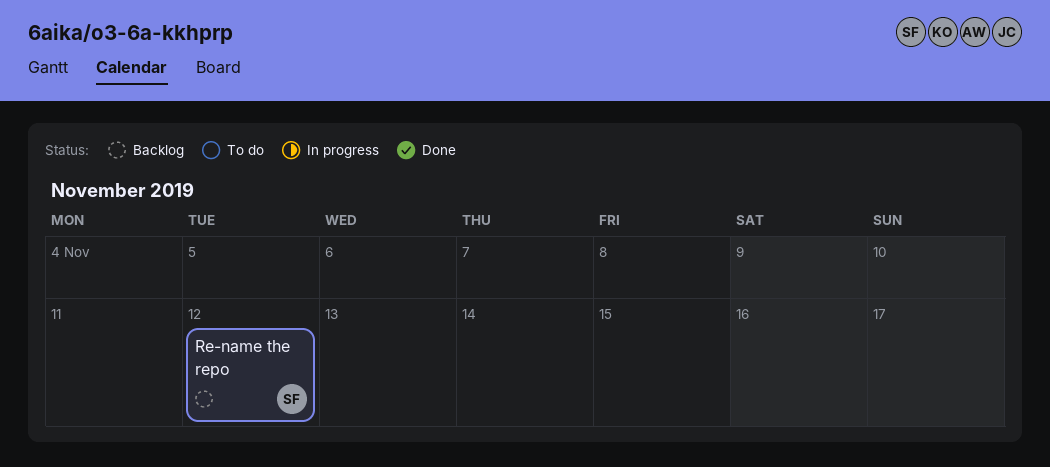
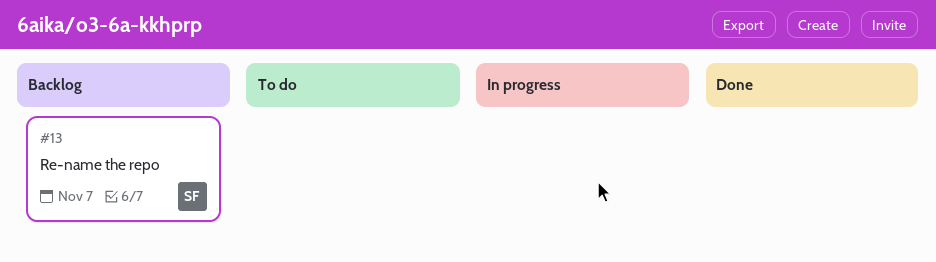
Re-name the repo, due: Nov 12 -> Nov 7

